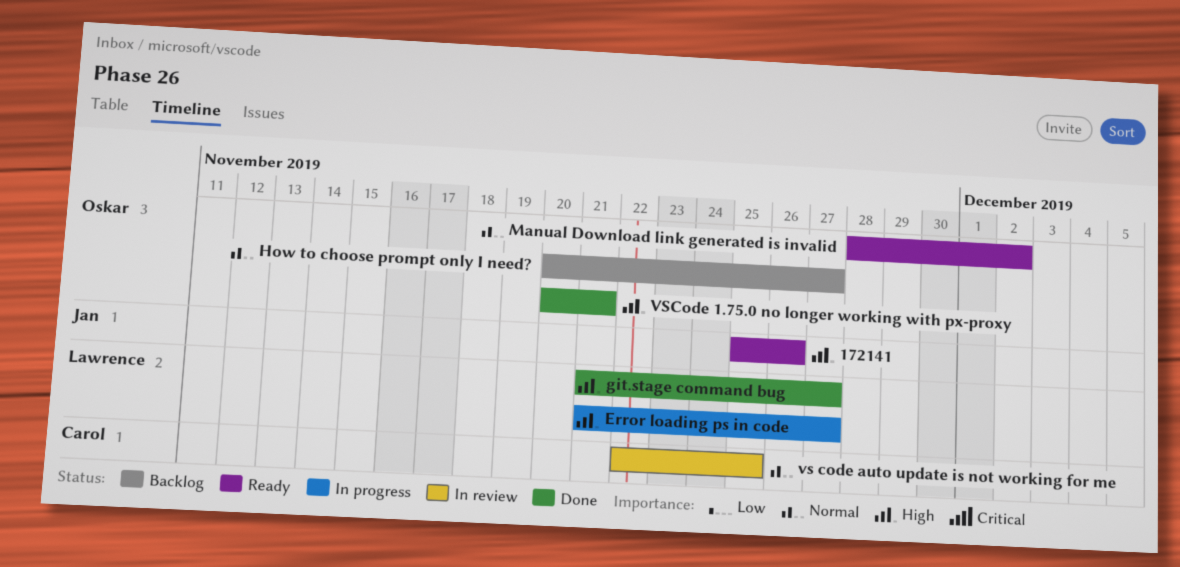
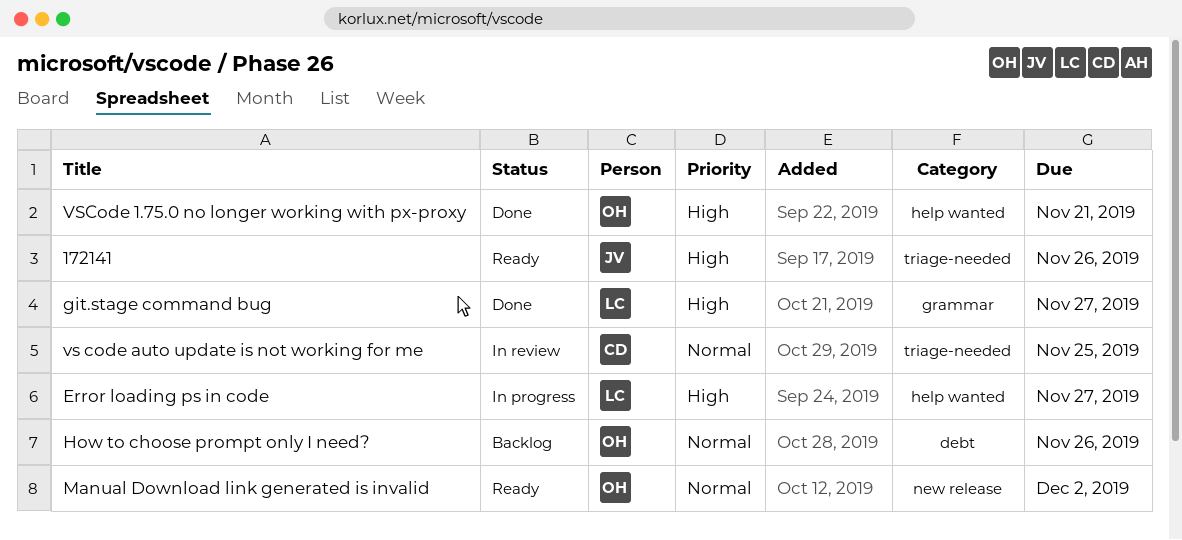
How to choose prompt only I need?, due: Nov 27 -> Nov 26

